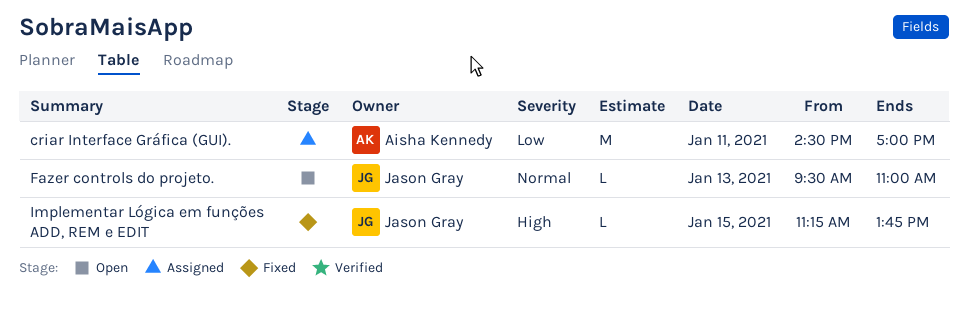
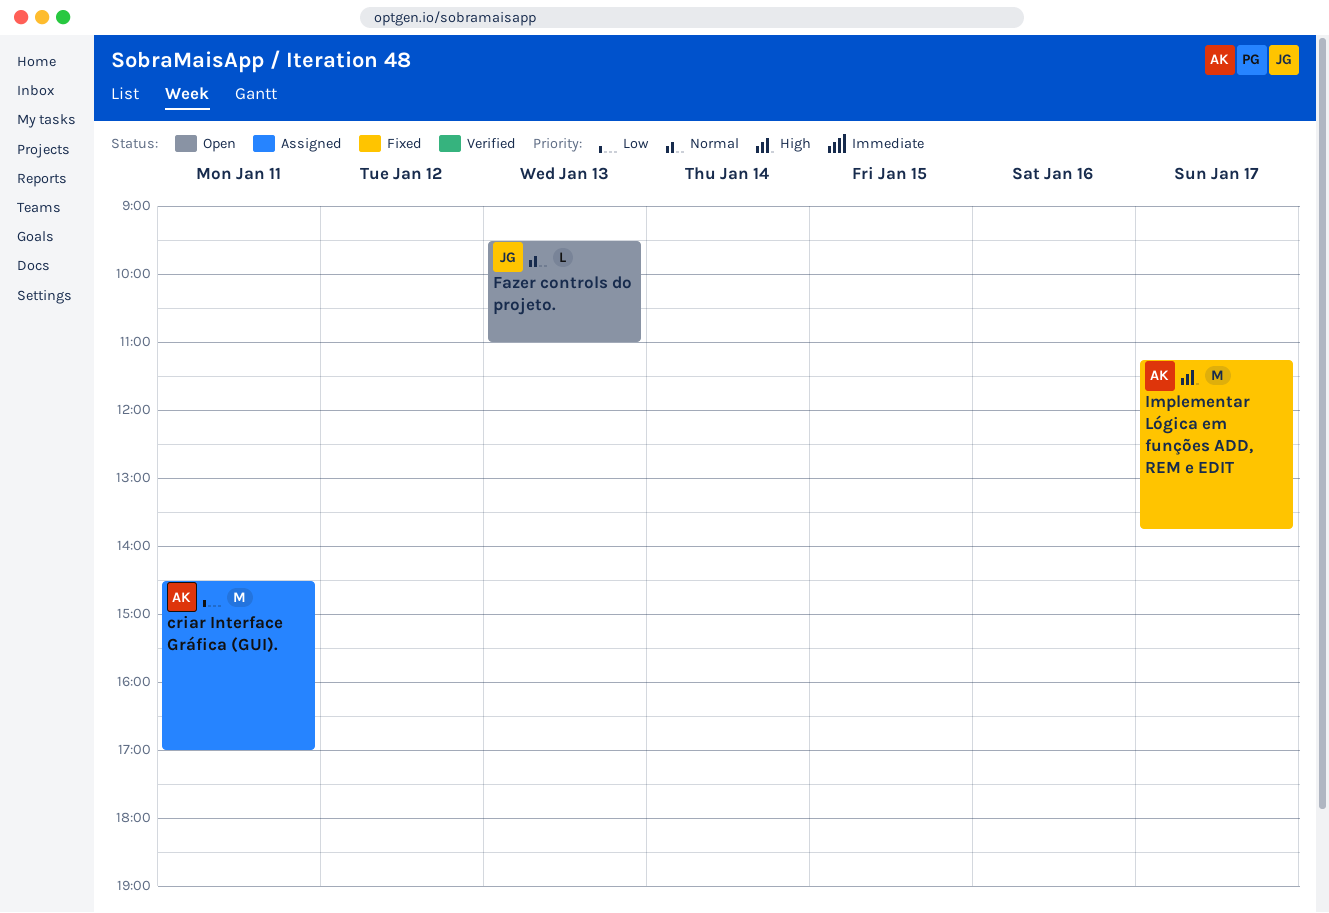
Implementar Lógica em funções ADD, REM e EDIT, owner: Jason Gray -> Aisha Kennedy
Implementar Lógica em funções ADD, REM e EDIT, estimate: L -> M
Implementar Lógica em funções ADD, REM e EDIT, day: Jan 15 -> Jan 17

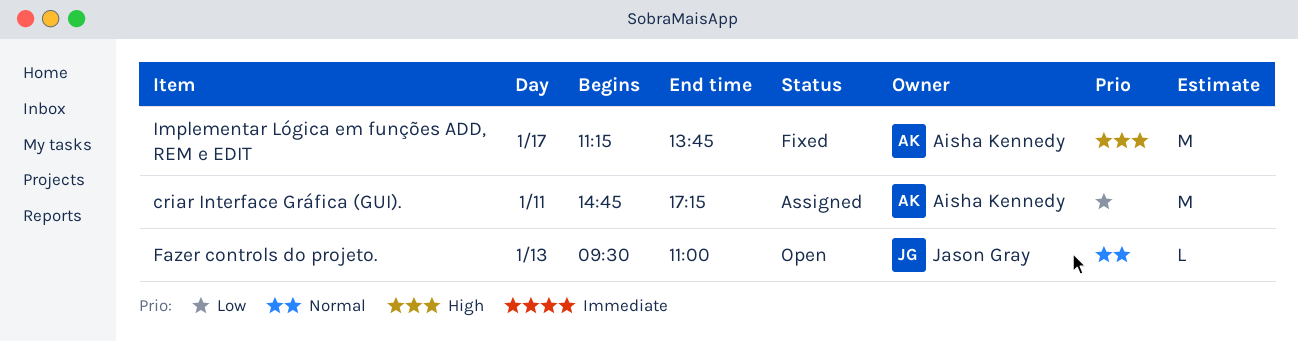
criar Interface Gráfica (GUI)., begins: 14:30 -> 14:45
criar Interface Gráfica (GUI)., ends: 17:00 -> 17:15

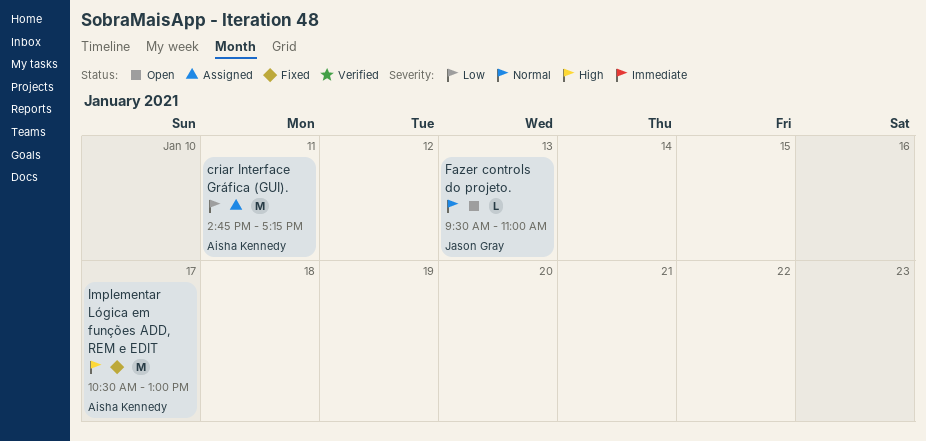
Implementar Lógica em funções ADD, REM e EDIT, begins: 11:15 -> 10:30
Implementar Lógica em funções ADD, REM e EDIT, ends: 13:45 -> 13:00

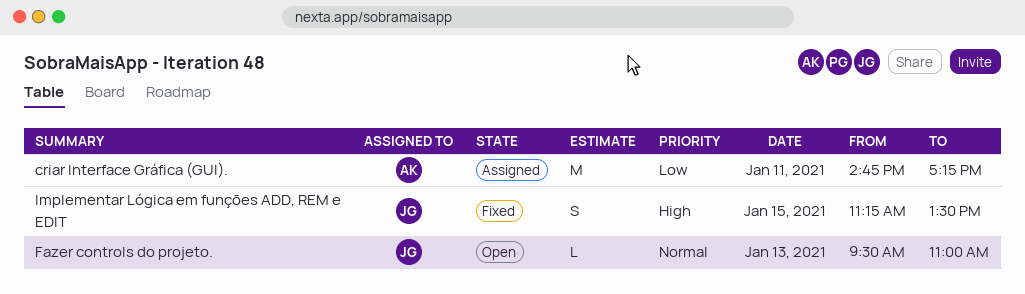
Implementar Lógica em funções ADD, REM e EDIT, owner: Aisha Kennedy -> Jason Gray
Implementar Lógica em funções ADD, REM e EDIT, estimate: M -> S
Implementar Lógica em funções ADD, REM e EDIT, day: Jan 17 -> Jan 15
Implementar Lógica em funções ADD, REM e EDIT, begins: 10:30 -> 11:15
Implementar Lógica em funções ADD, REM e EDIT, ends: 13:00 -> 13:30

